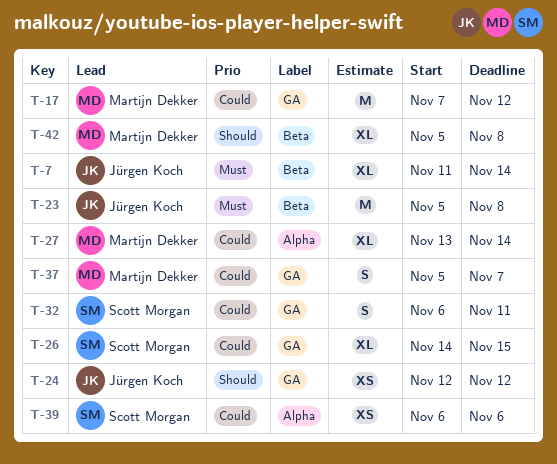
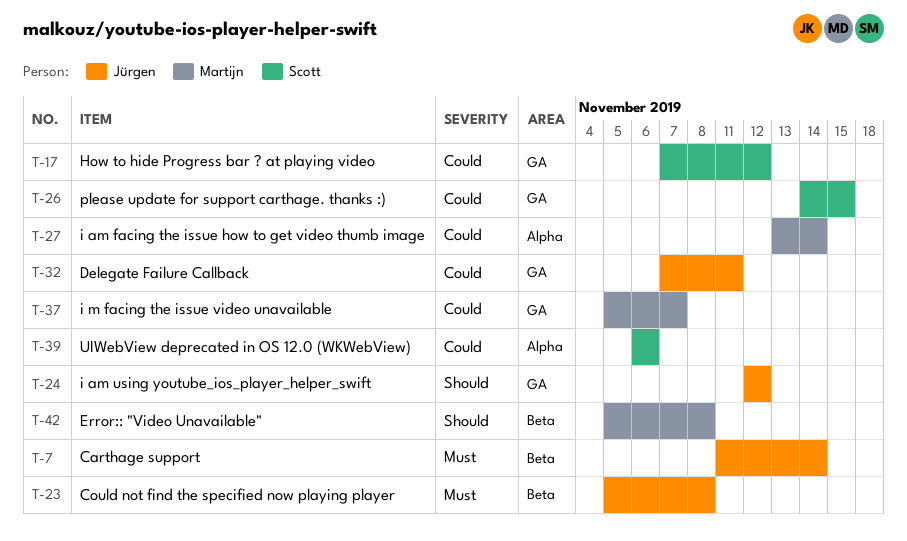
T-17, owner: Martijn Dekker -> Scott Morgan
T-32, owner: Scott Morgan -> Jürgen Koch
T-32, start: Nov 6 -> Nov 7

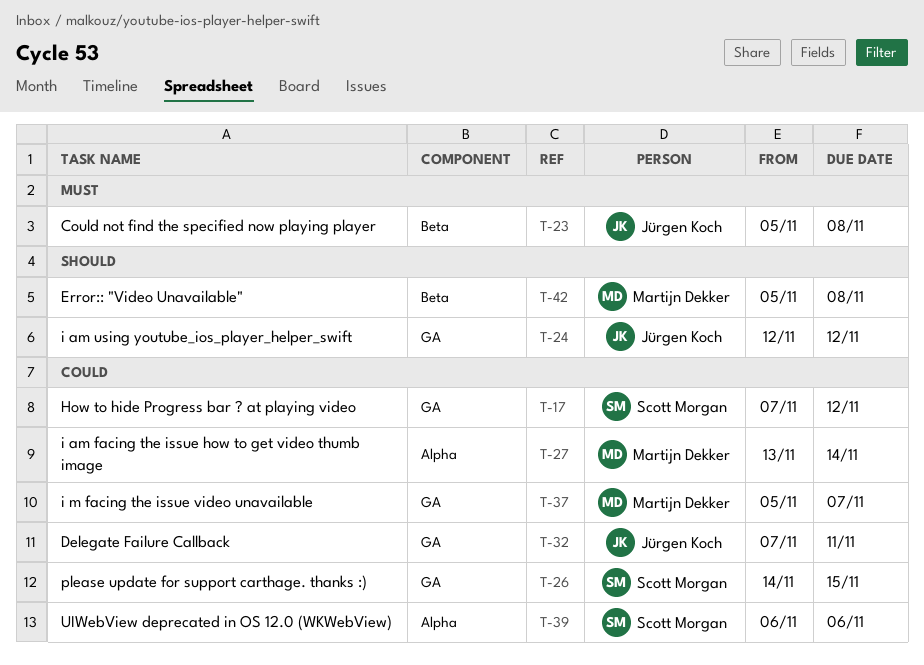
T-7: present -> none

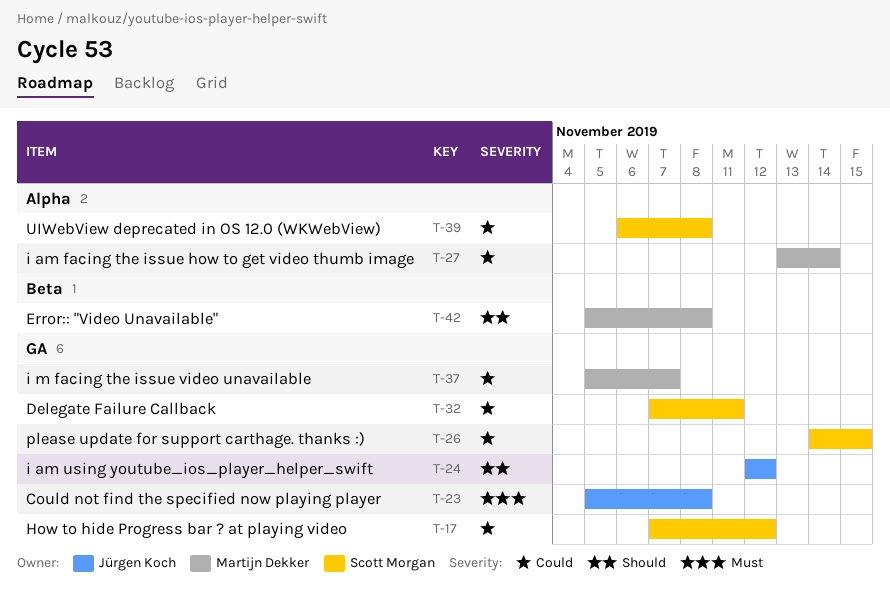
T-23, label: Beta -> GA
T-32, owner: Jürgen Koch -> Scott Morgan
T-39, due: Nov 6 -> Nov 8

